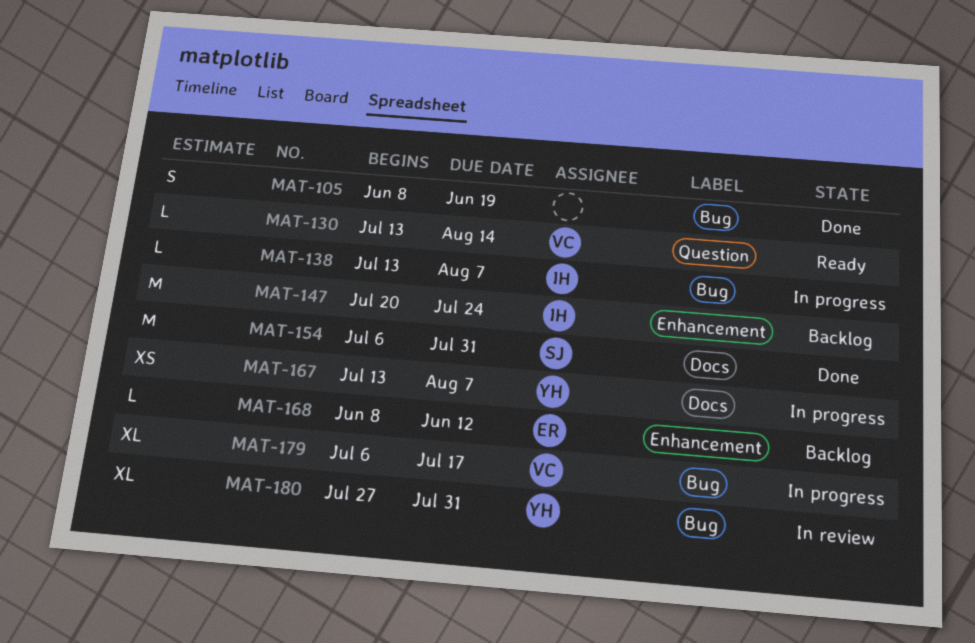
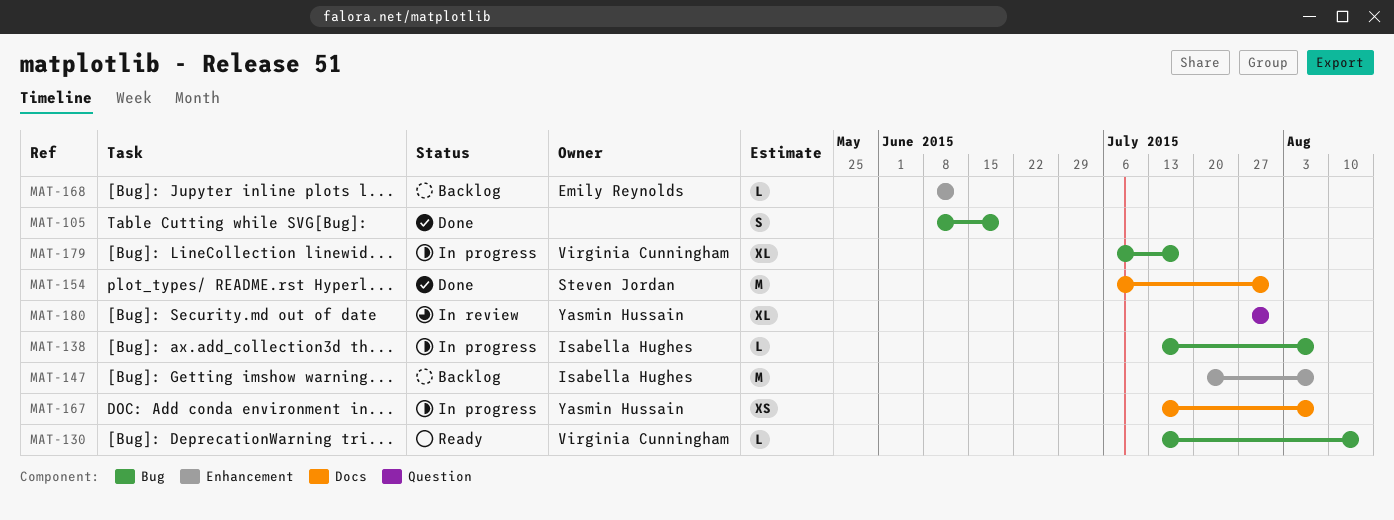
MAT-130, label: Question -> Bug
MAT-147, due: Jul 24 -> Aug 7
MAT-180, label: Bug -> Question

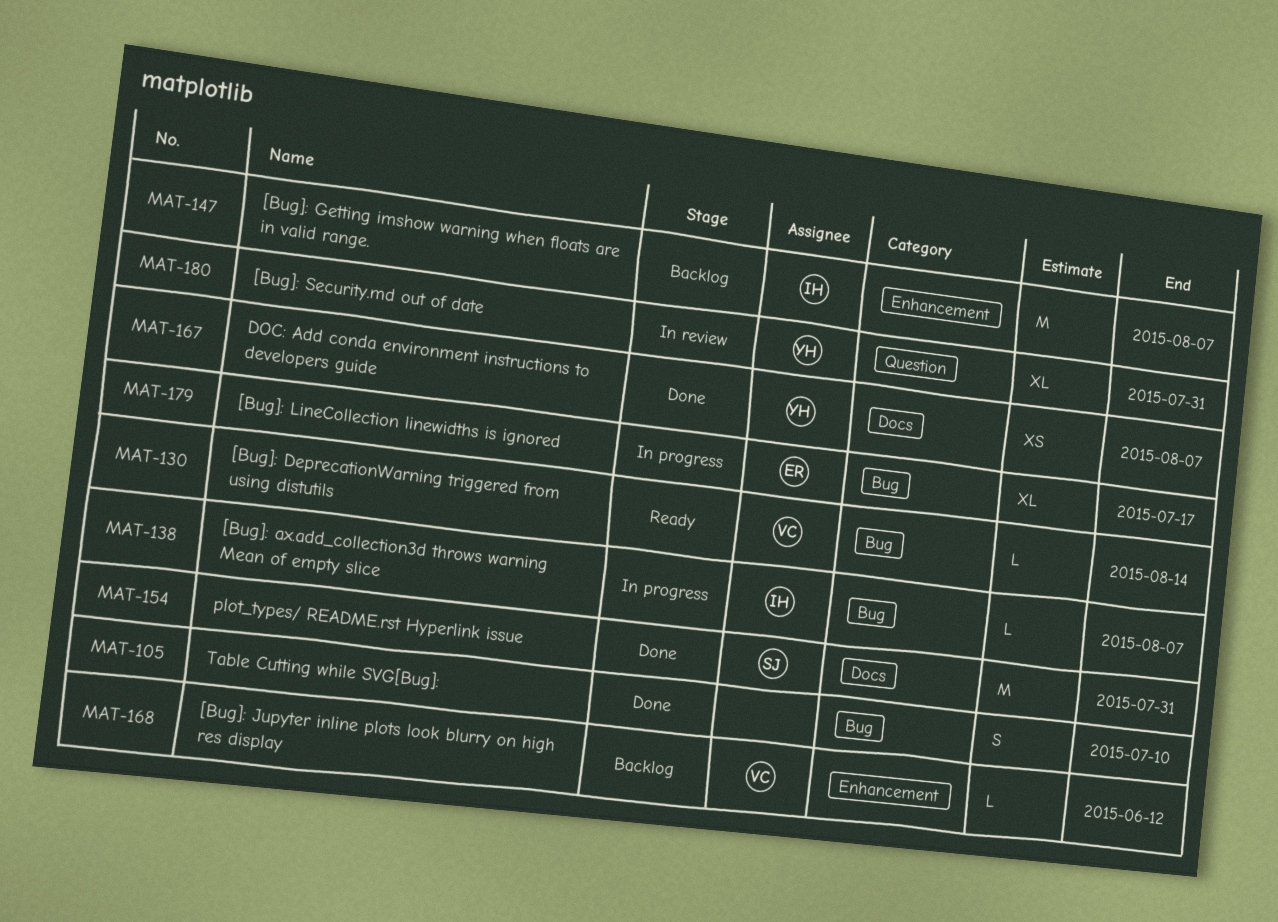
MAT-105, due: Jun 19 -> Jul 10
MAT-167, status: In progress -> Done
MAT-168, owner: Emily Reynolds -> Virginia Cunningham
MAT-179, owner: Virginia Cunningham -> Emily Reynolds

